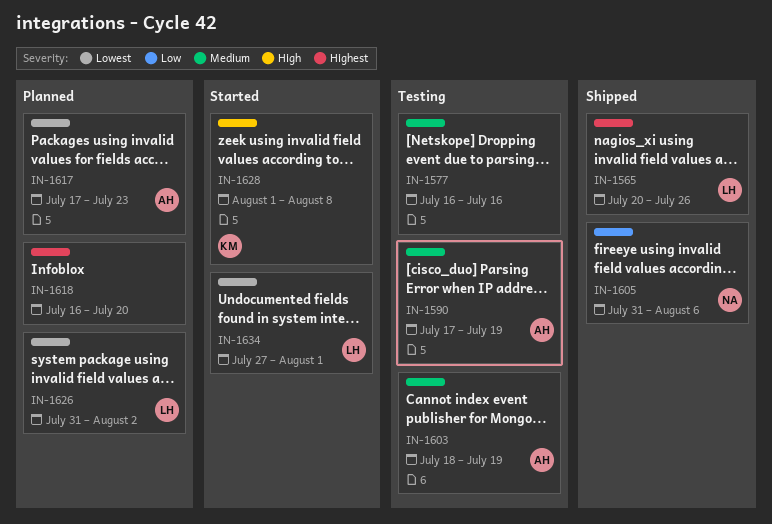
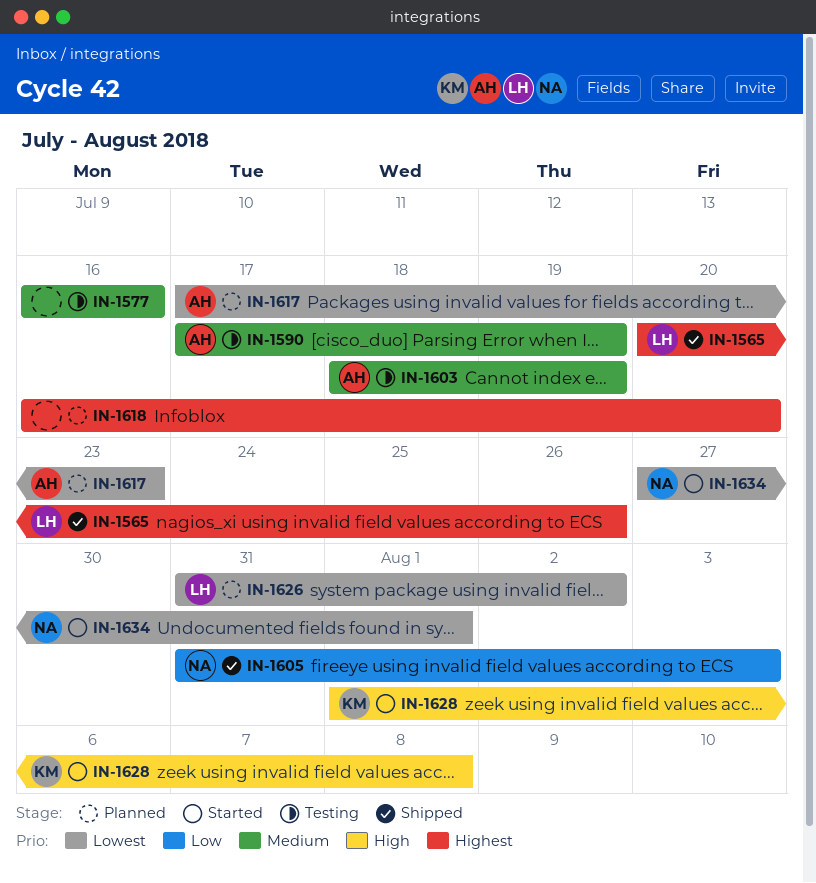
IN-1605, due: Aug 6 -> Aug 3
IN-1634, owner: LH -> NA

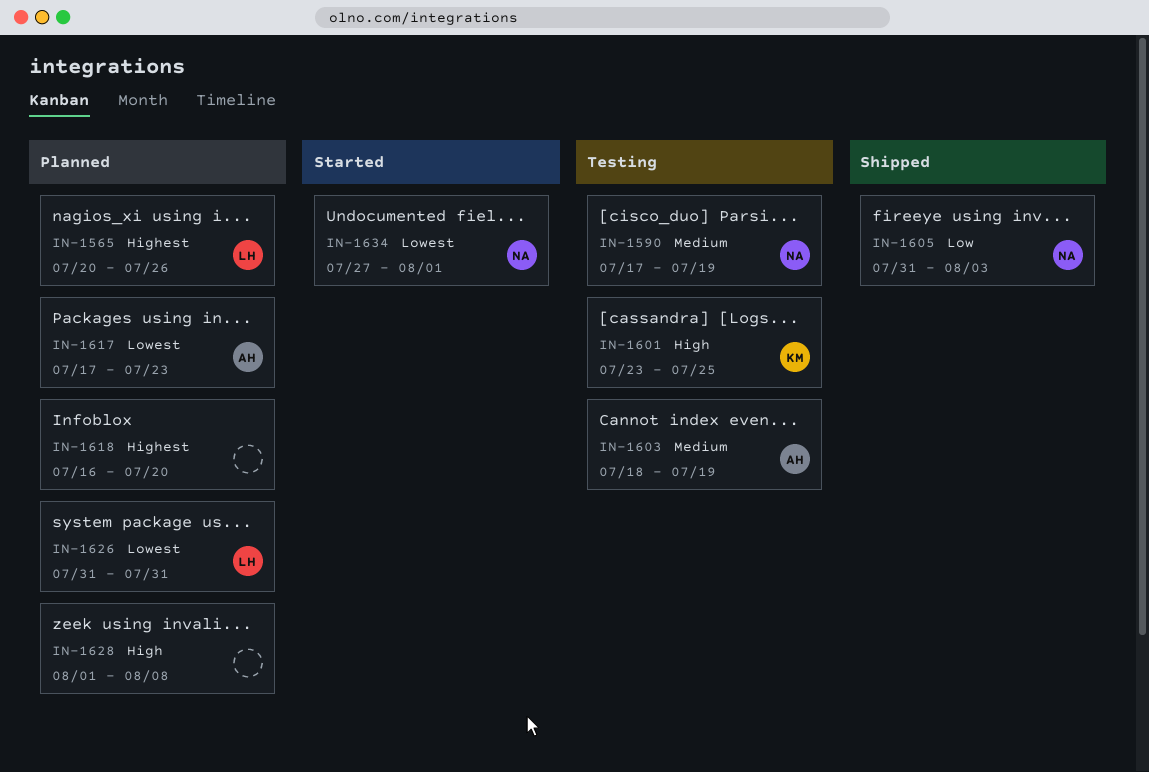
IN-1565, status: Shipped -> Planned
IN-1577: present -> none
IN-1590, owner: AH -> NA
IN-1601: none -> present
IN-1626, due: Aug 2 -> Jul 31
IN-1628, status: Started -> Planned
IN-1628, owner: KM -> none

